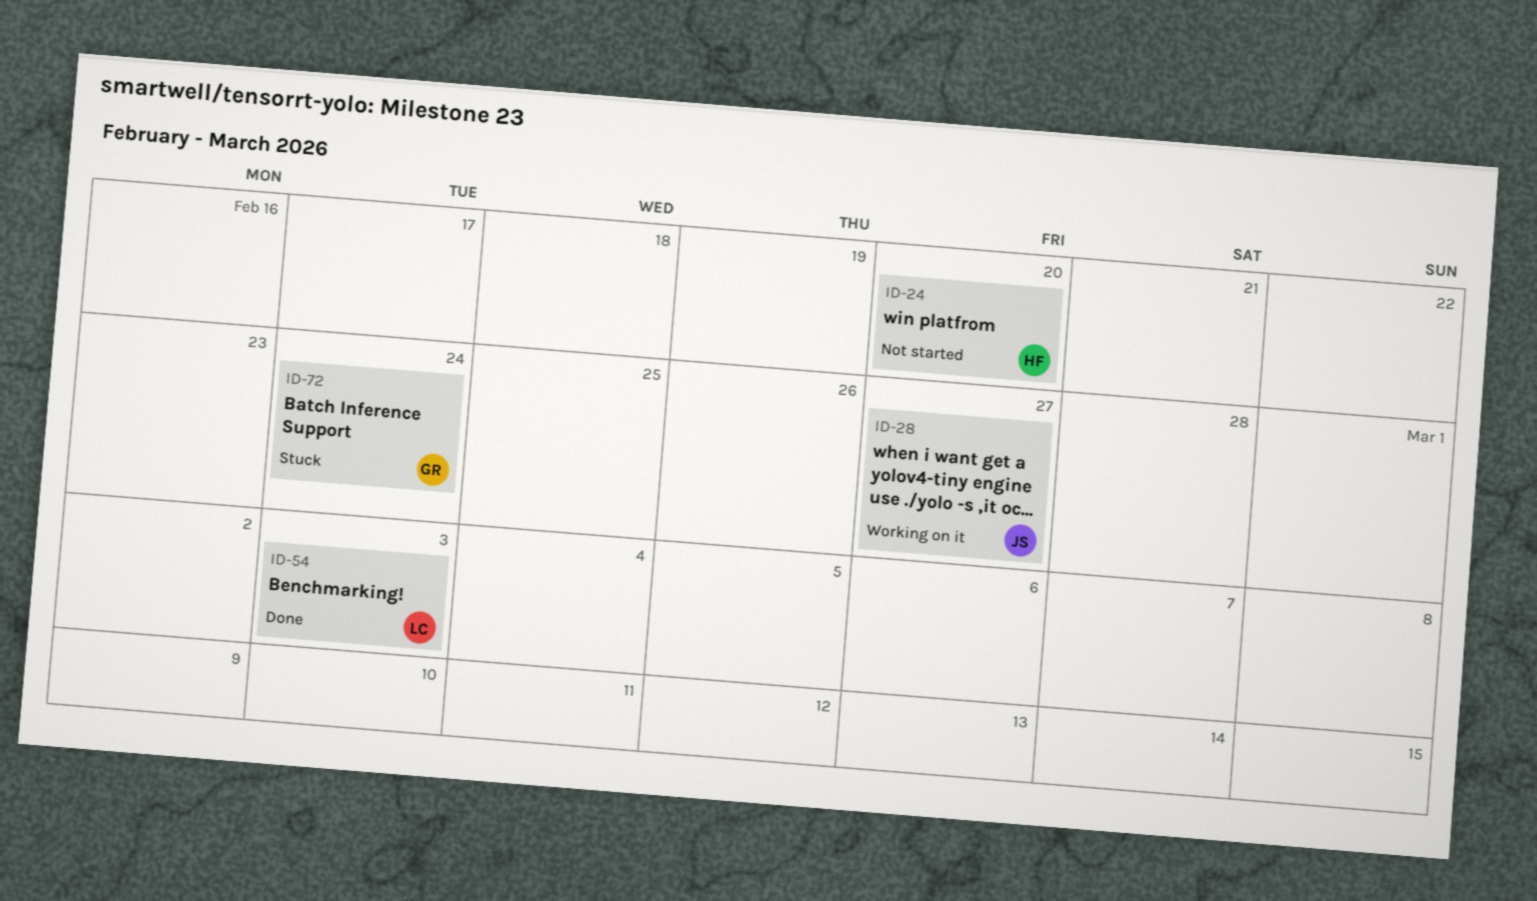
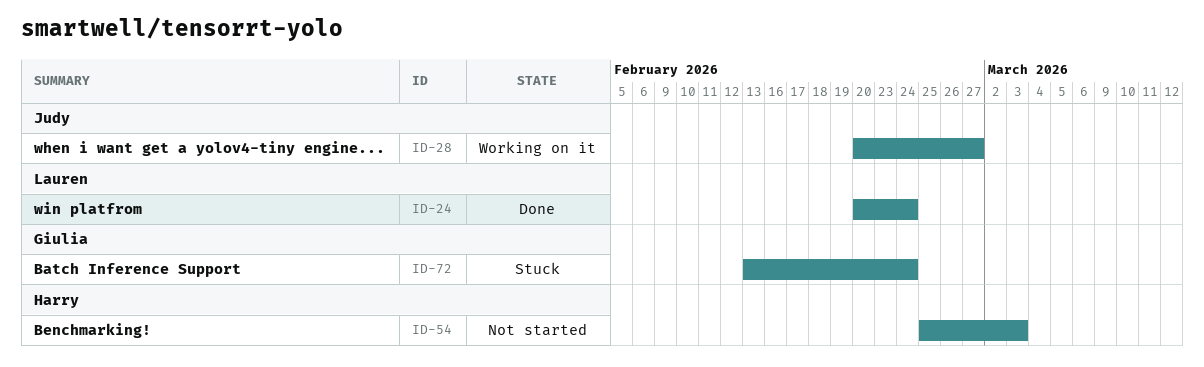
ID-24, status: Not started -> Done
ID-24, owner: Harry -> Lauren
ID-24, due: Feb 20 -> Feb 24
ID-54, status: Done -> Not started
ID-54, owner: Lauren -> Harry

